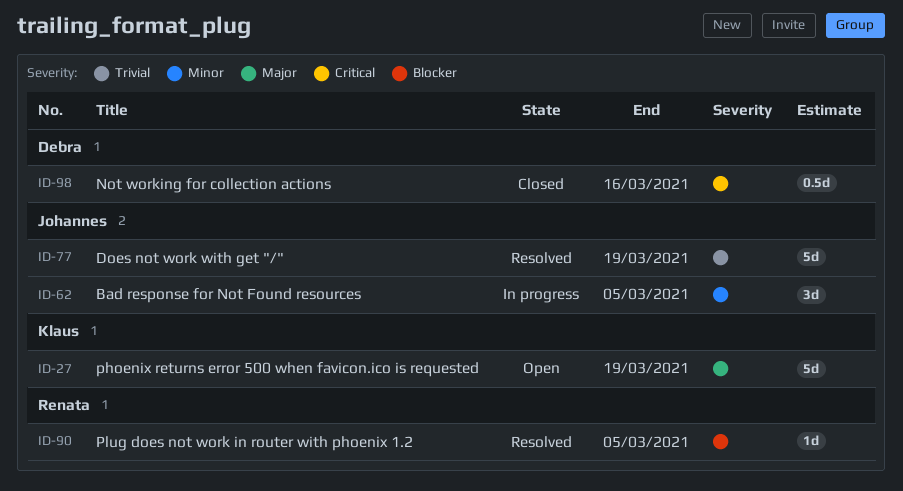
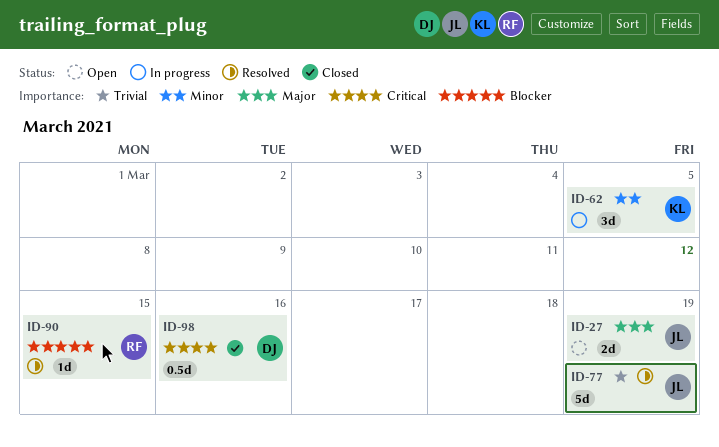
ID-27, owner: Klaus -> Johannes
ID-27, estimate: 5d -> 2d
ID-62, owner: Johannes -> Klaus
ID-90, due: Mar 5 -> Mar 15

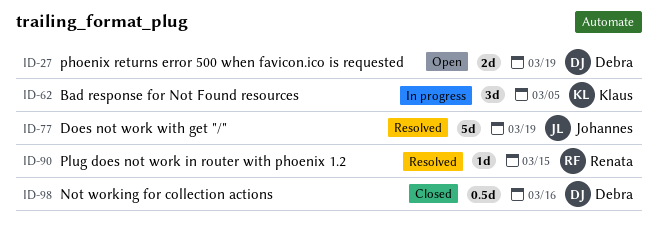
ID-27, owner: Johannes -> Debra

